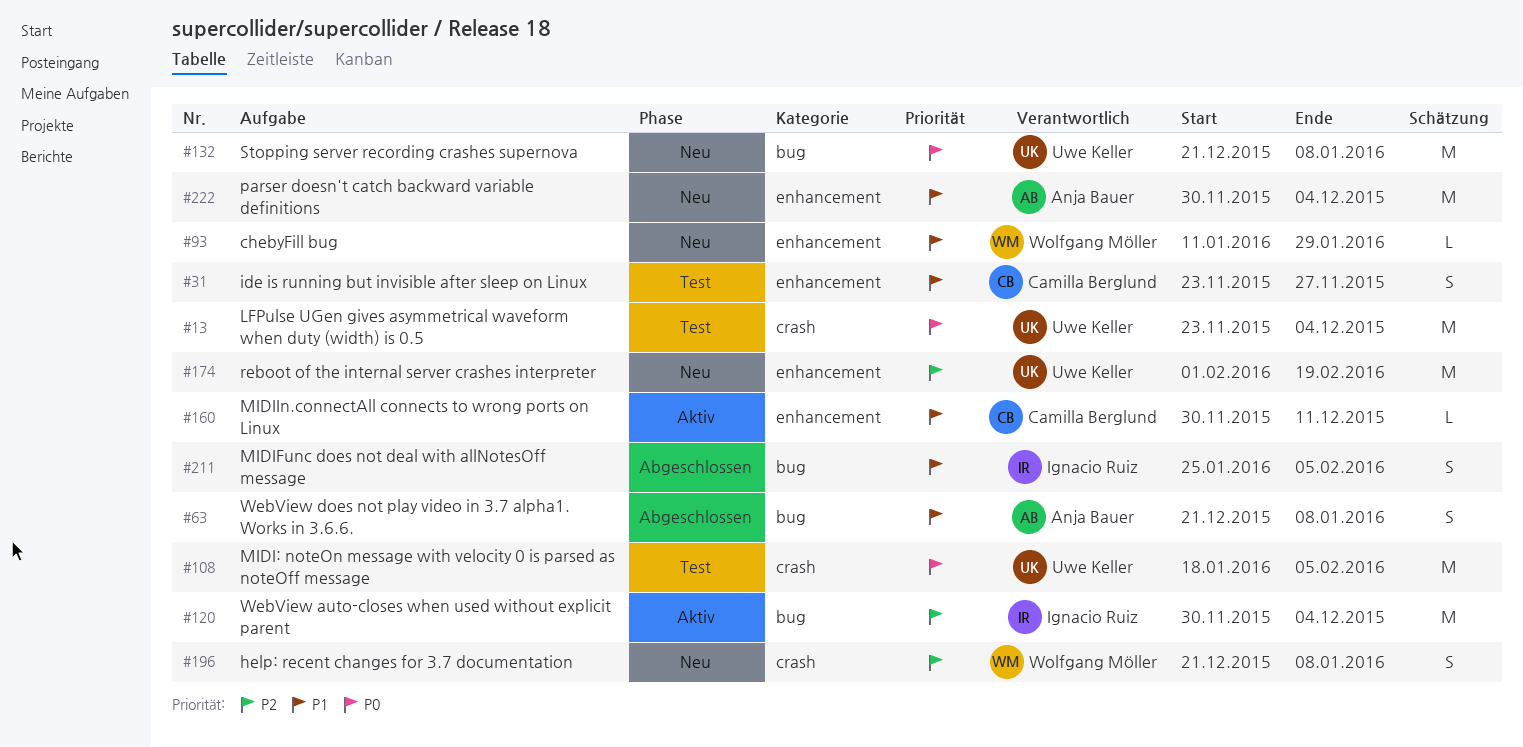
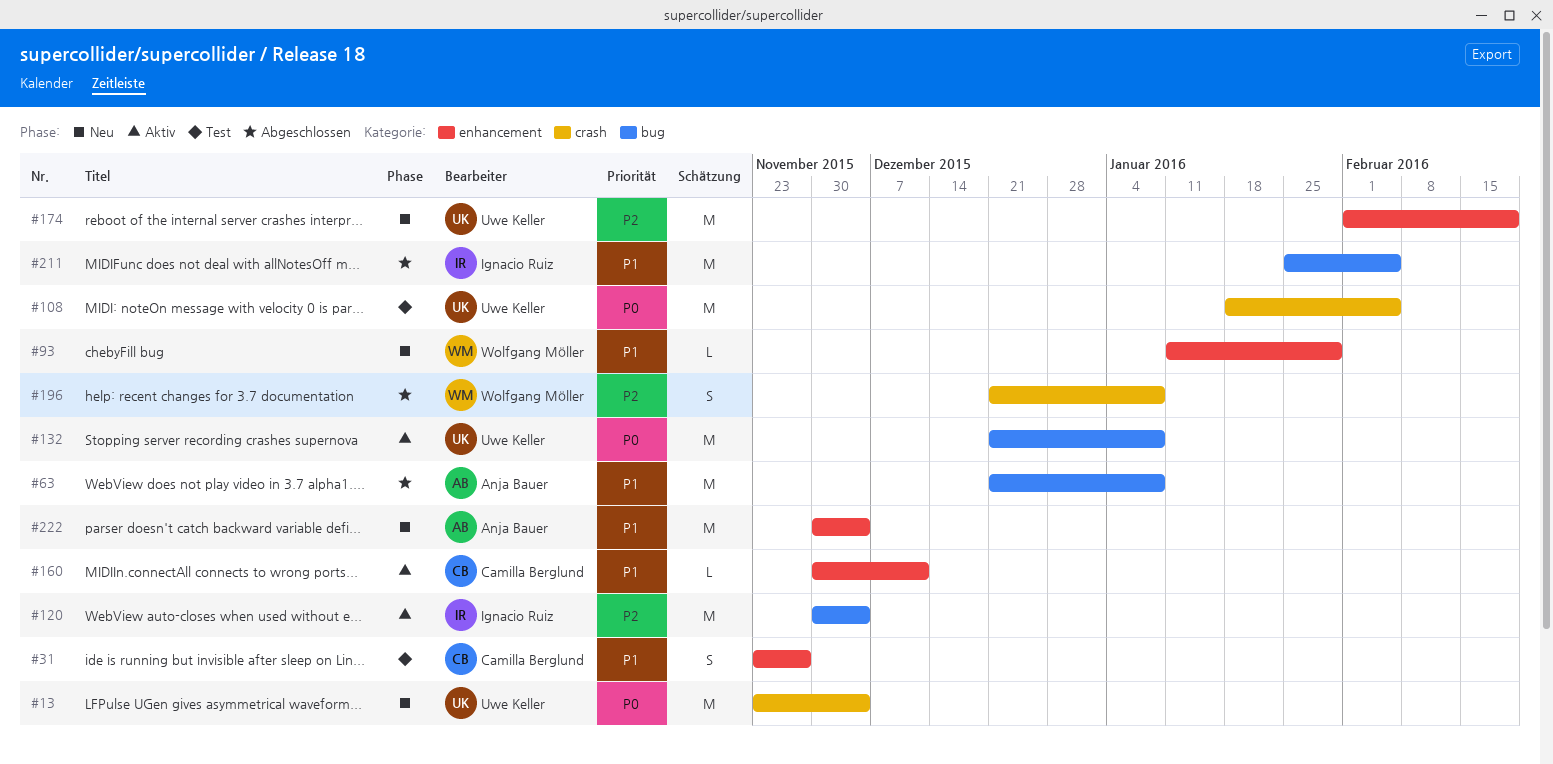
#13, status: Test -> Neu
#63, estimate: S -> M
#132, status: Neu -> Aktiv
#196, status: Neu -> Abgeschlossen
#211, estimate: S -> M

